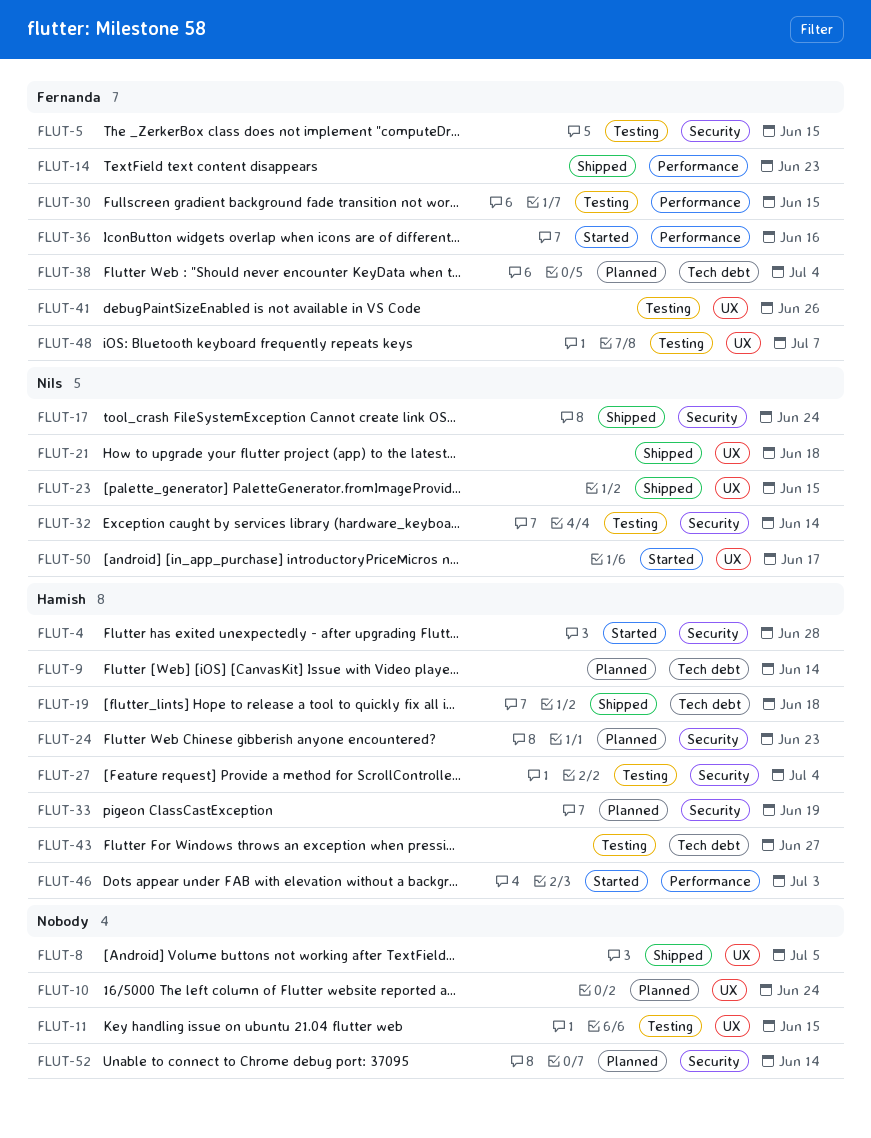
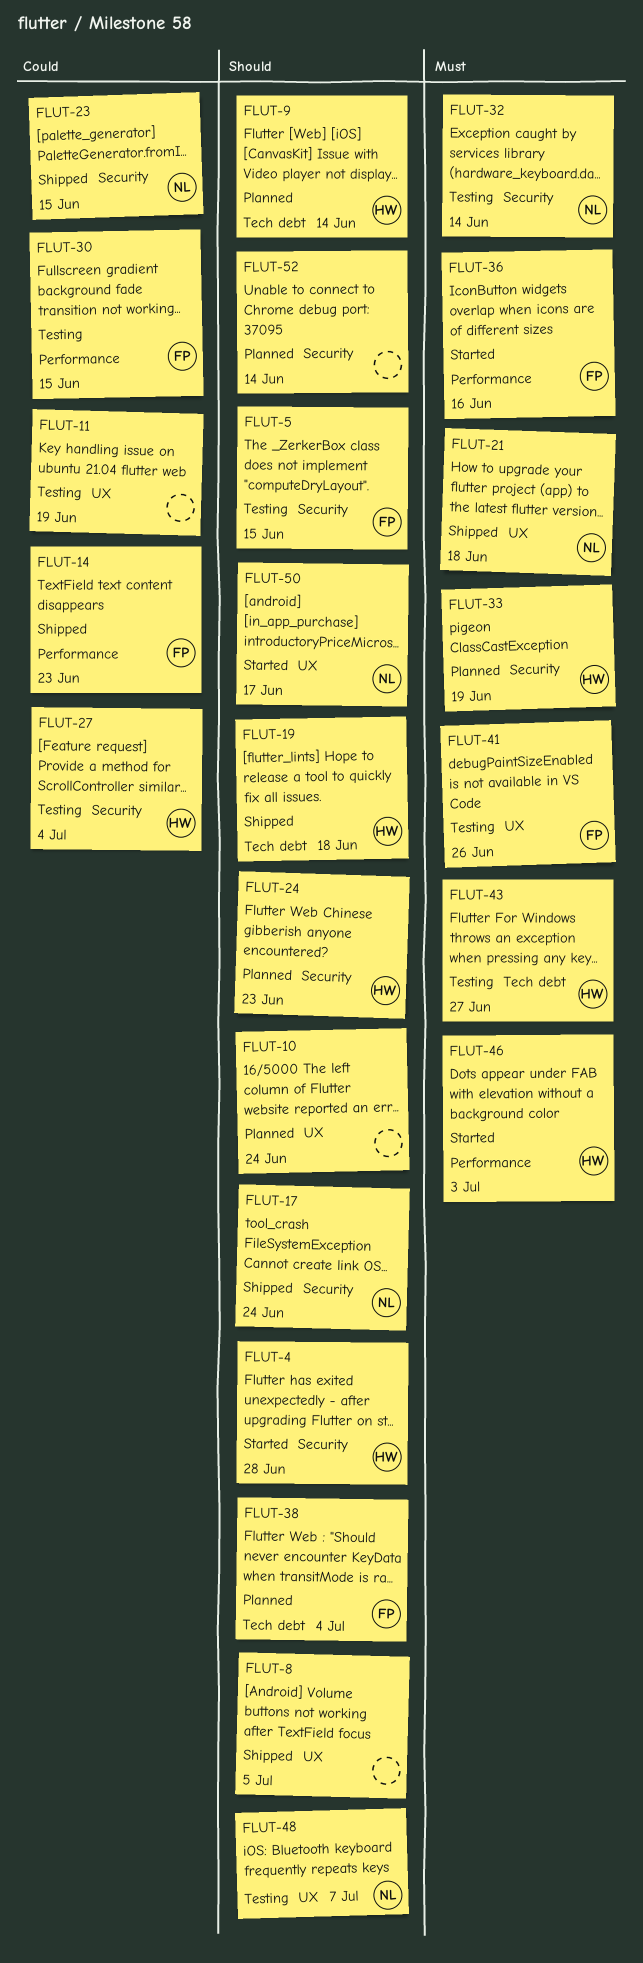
FLUT-11, due: Jun 15 -> Jun 19
FLUT-23, label: UX -> Security
FLUT-48, owner: Fernanda -> Nils

